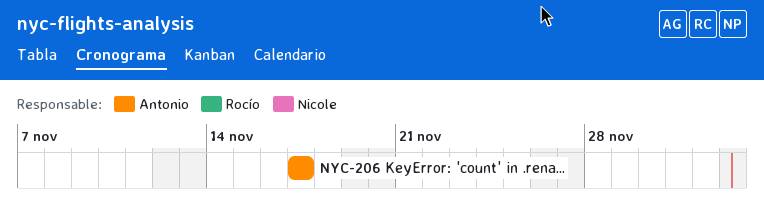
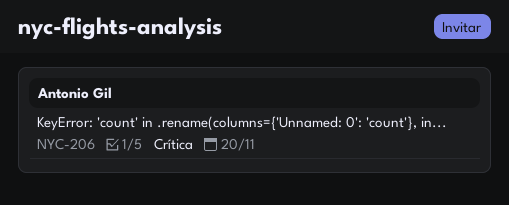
NYC-206, due: Nov 17 -> Nov 20

